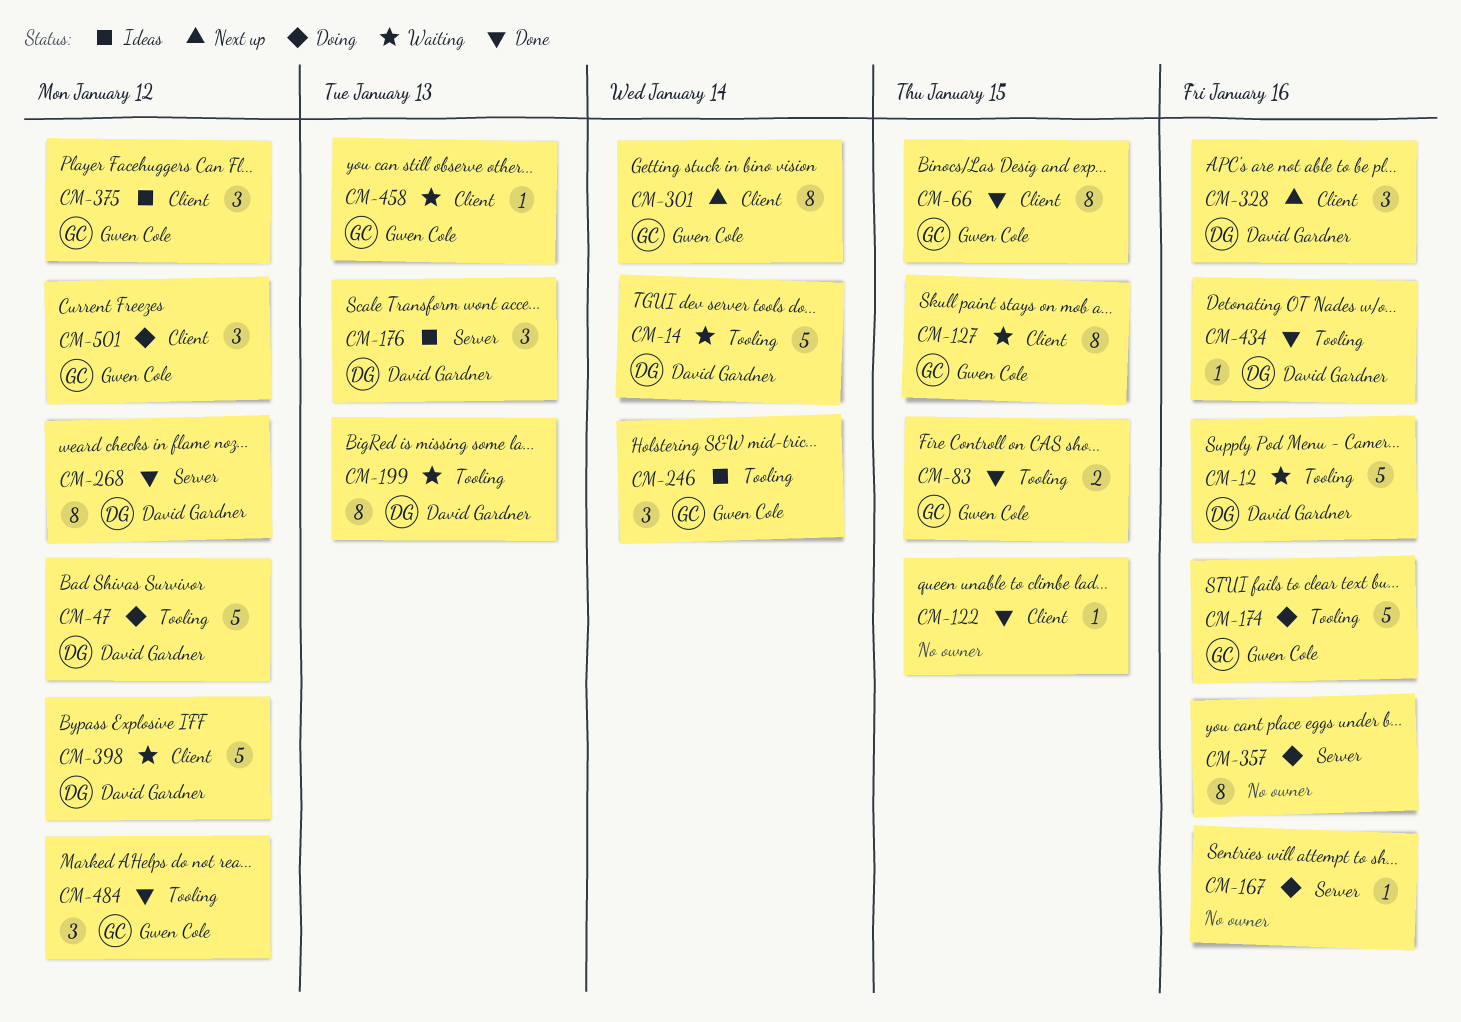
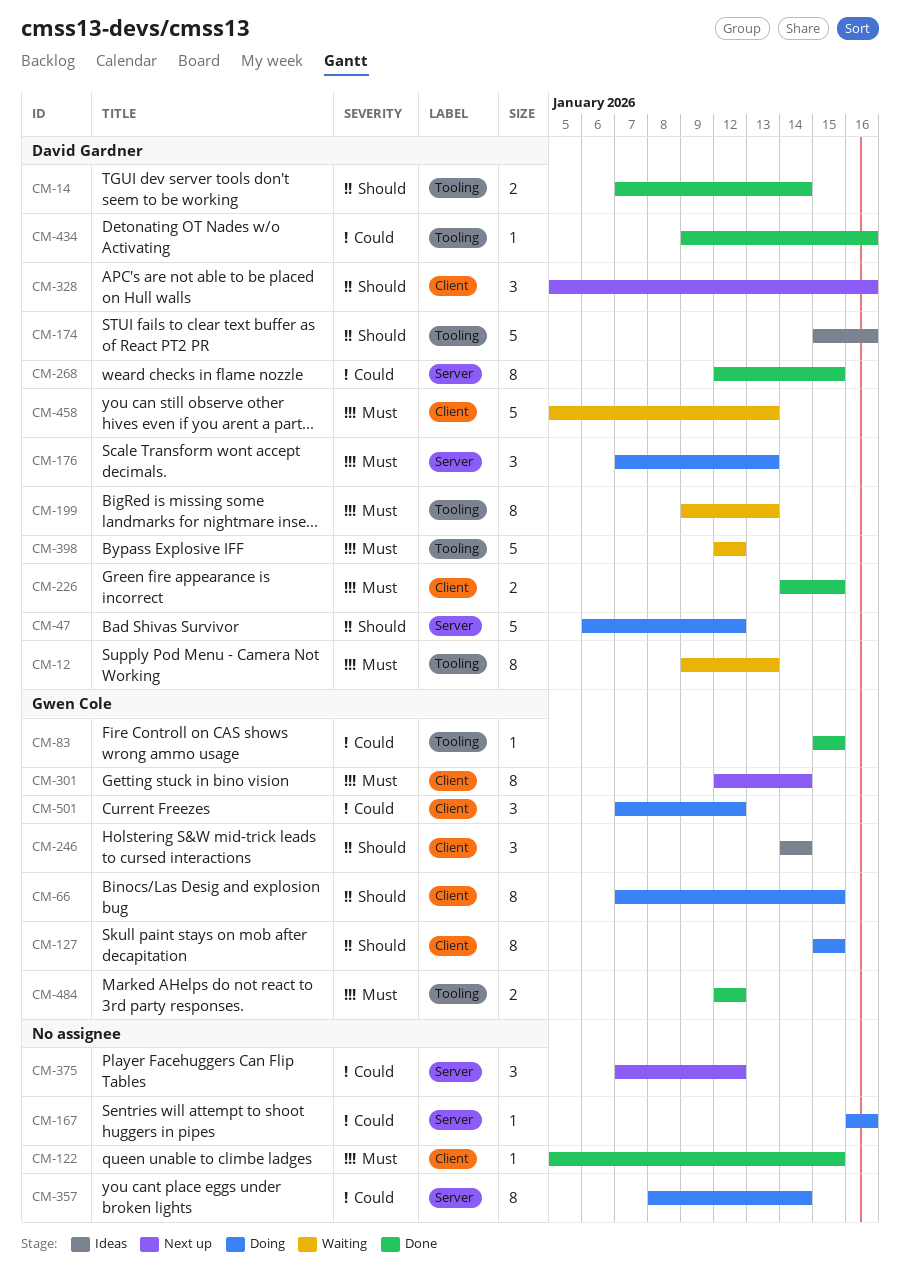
CM-12, estimate: 5 -> 8
CM-12, due: Jan 16 -> Jan 13
CM-14, status: Waiting -> Done
CM-14, estimate: 5 -> 2
CM-47, label: Tooling -> Server
CM-66, status: Done -> Doing
CM-83, estimate: 2 -> 1
CM-127, status: Waiting -> Doing
CM-174, status: Doing -> Ideas
CM-174, owner: Gwen Cole -> David Gardner
CM-176, status: Ideas -> Doing
CM-226: none -> present
CM-246, label: Tooling -> Client
CM-268, due: Jan 12 -> Jan 15
CM-357, due: Jan 16 -> Jan 14
CM-375, status: Ideas -> Next up
CM-375, owner: Gwen Cole -> none
CM-375, label: Client -> Server
CM-398, label: Client -> Tooling
CM-458, owner: Gwen Cole -> David Gardner
CM-458, estimate: 1 -> 5
CM-484, estimate: 3 -> 2

